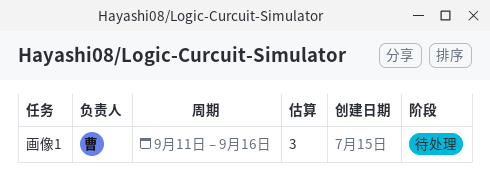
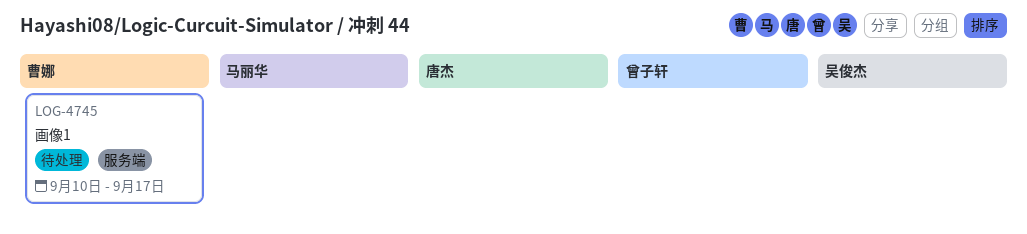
画像1, start: Sep 11 -> Sep 10
画像1, due: Sep 16 -> Sep 17

